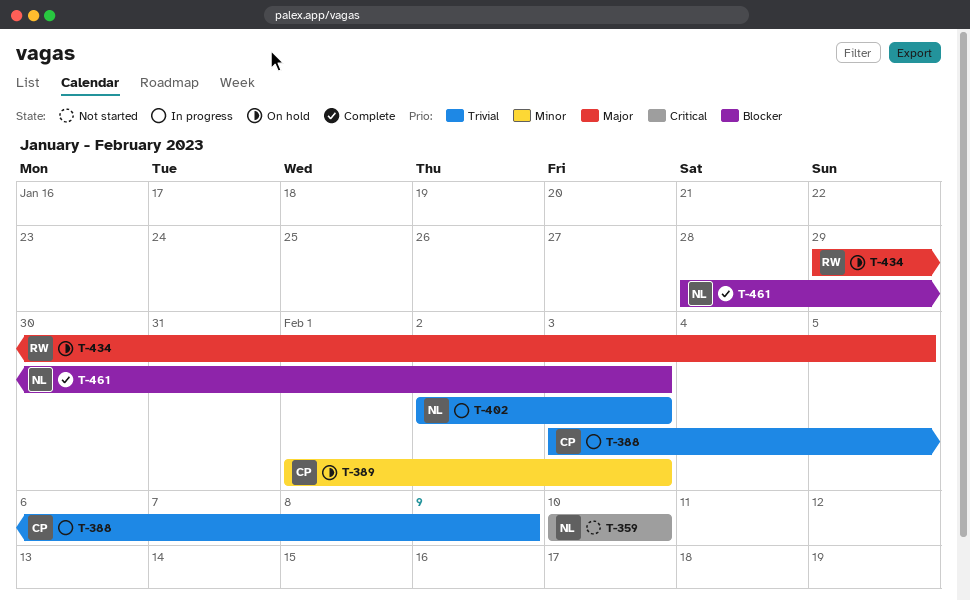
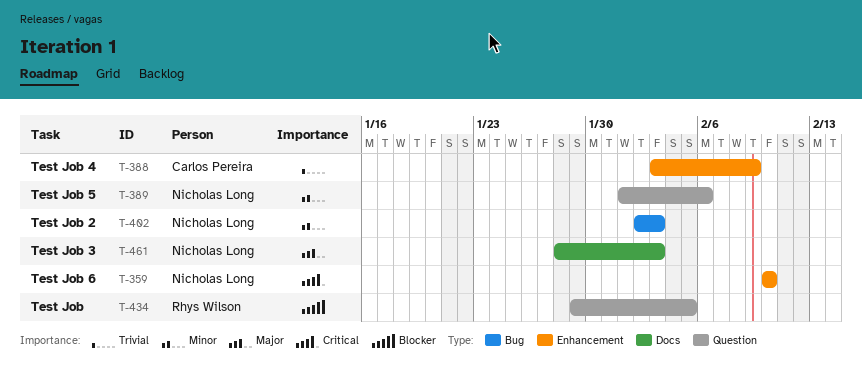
T-389, owner: Carlos Pereira -> Nicholas Long
T-389, due: Feb 3 -> Feb 6
T-402, priority: Trivial -> Minor
T-434, priority: Major -> Blocker
T-461, priority: Blocker -> Major

